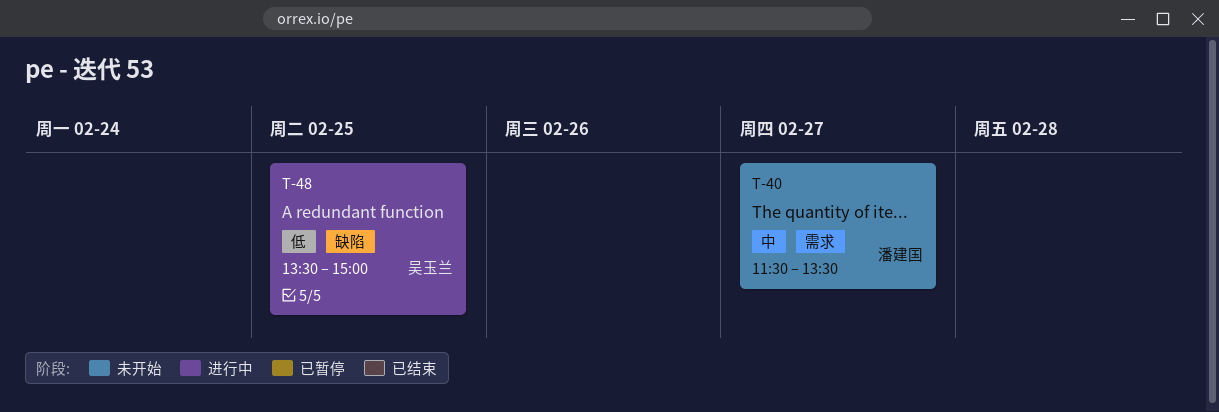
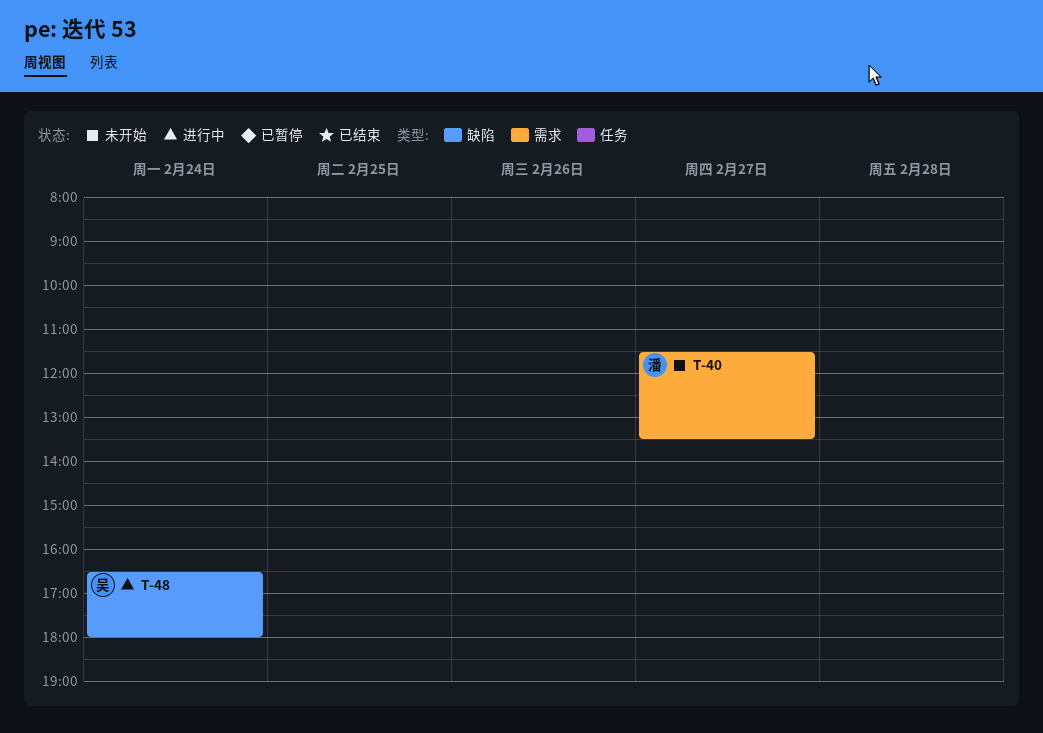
T-48, day: Feb 25 -> Feb 24
T-48, begins: 13:30 -> 16:30
T-48, ends: 15:00 -> 18:00

